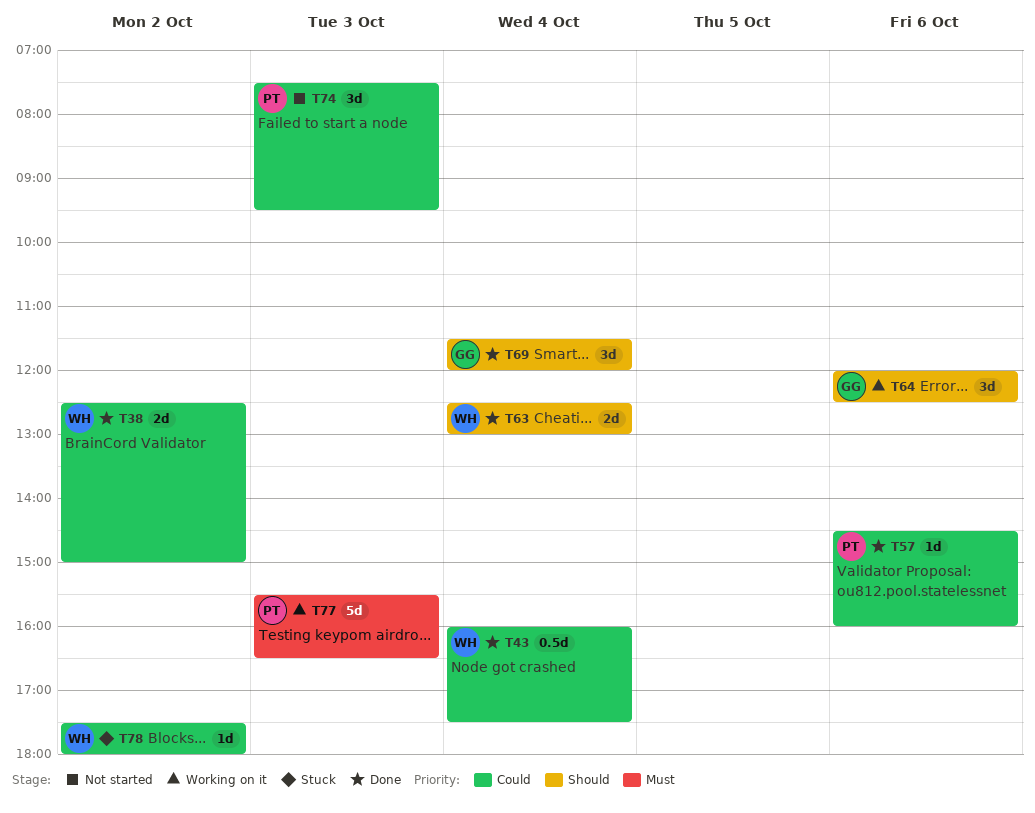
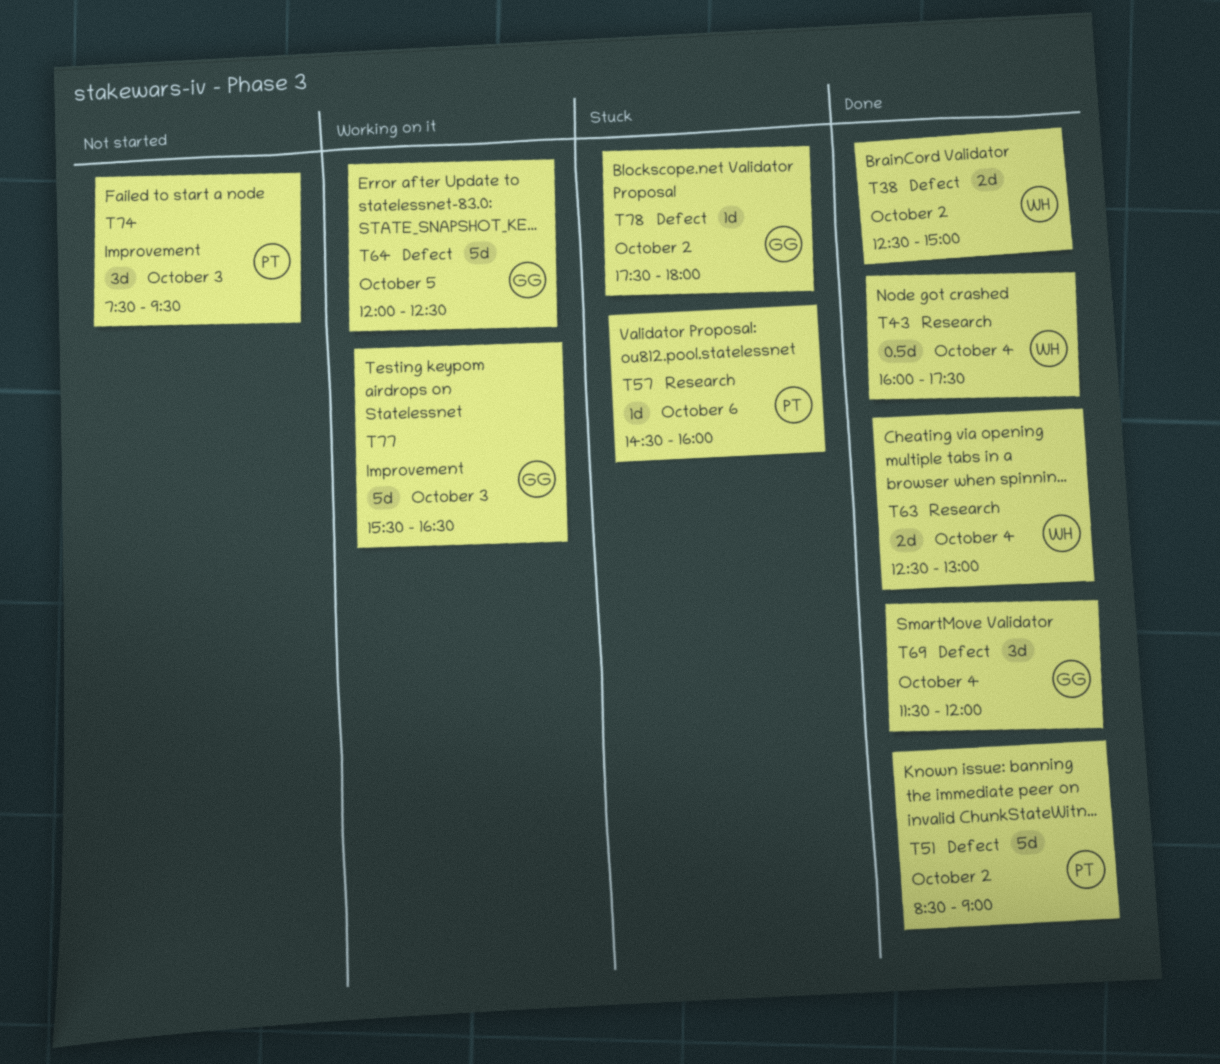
T51: none -> present
T57, status: Done -> Stuck
T64, estimate: 3d -> 5d
T64, day: Oct 6 -> Oct 5
T77, owner: PT -> GG
T78, owner: WH -> GG

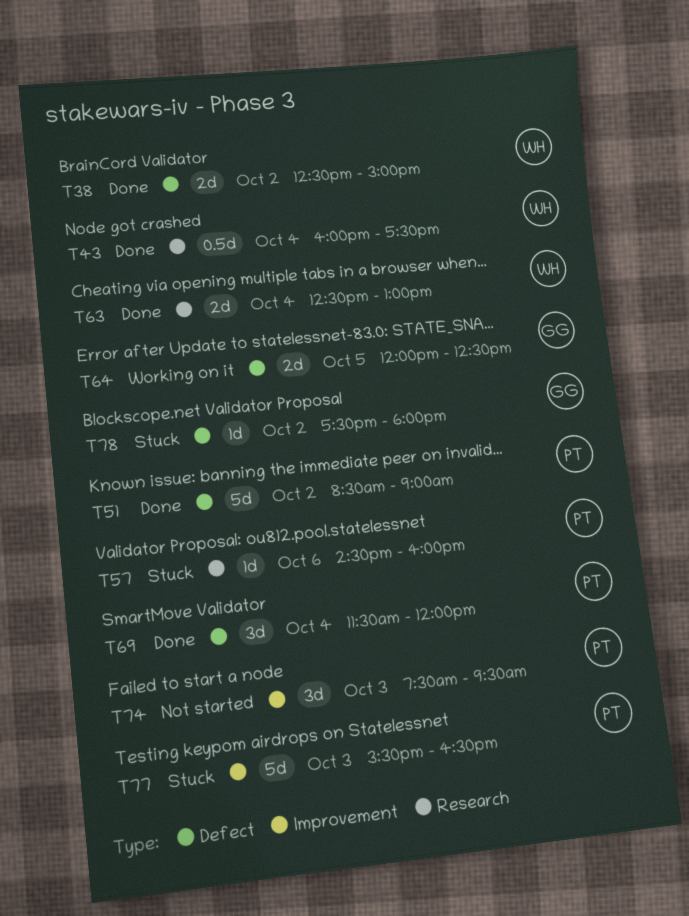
T64, estimate: 5d -> 2d
T69, owner: GG -> PT
T77, status: Working on it -> Stuck
T77, owner: GG -> PT

